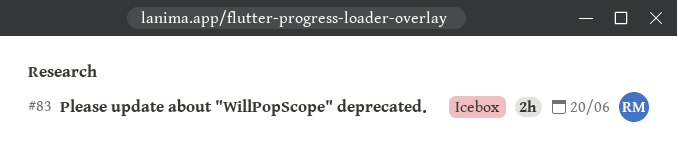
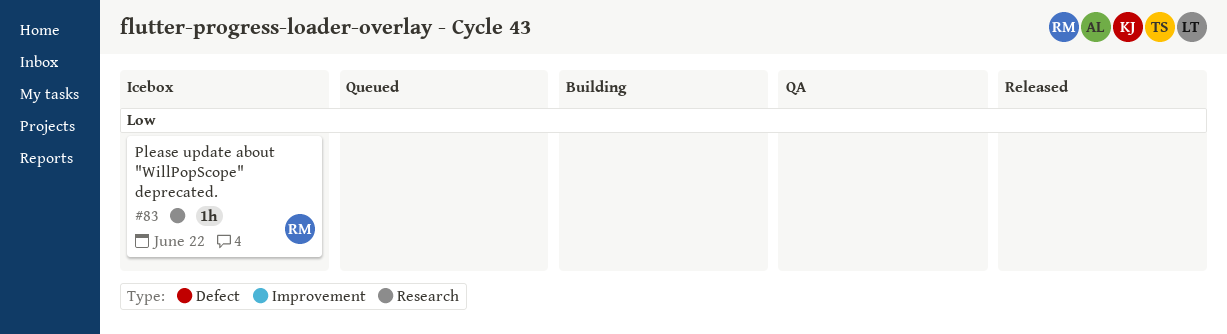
#83, estimate: 2h -> 1h
#83, due: Jun 20 -> Jun 22

